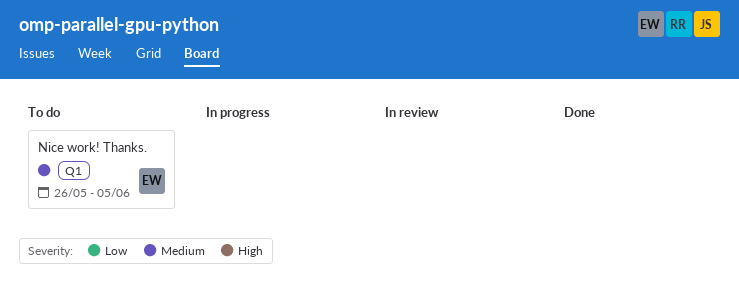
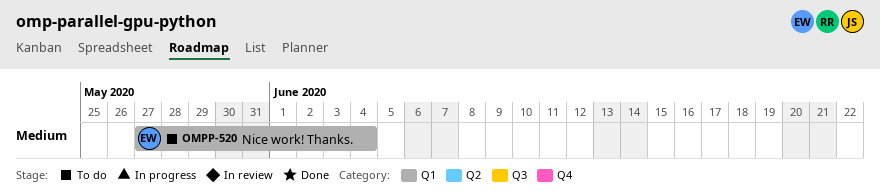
Nice work! Thanks., start: May 26 -> May 27
Nice work! Thanks., due: Jun 5 -> Jun 4

